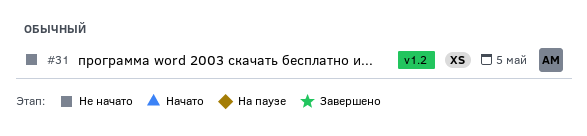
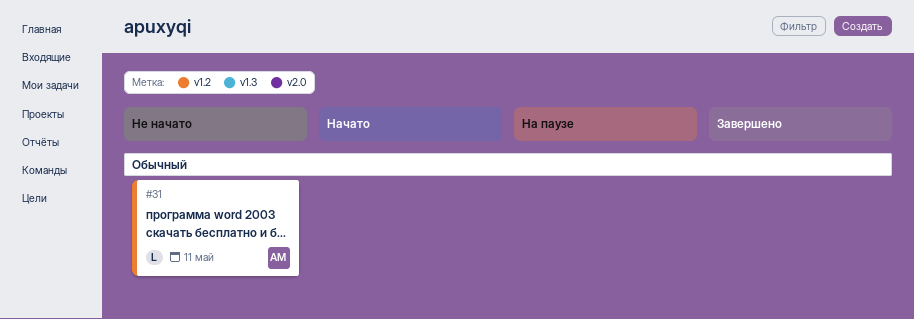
#31, estimate: XS -> L
#31, due: May 5 -> May 11

